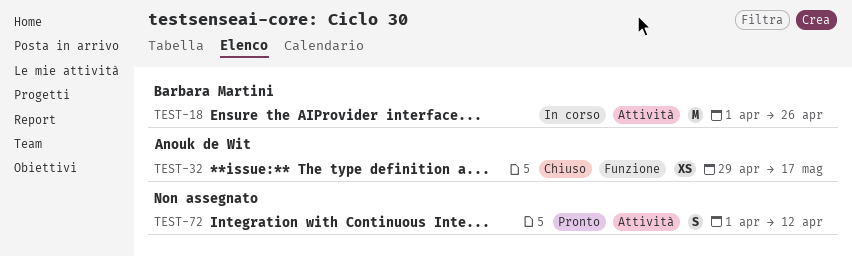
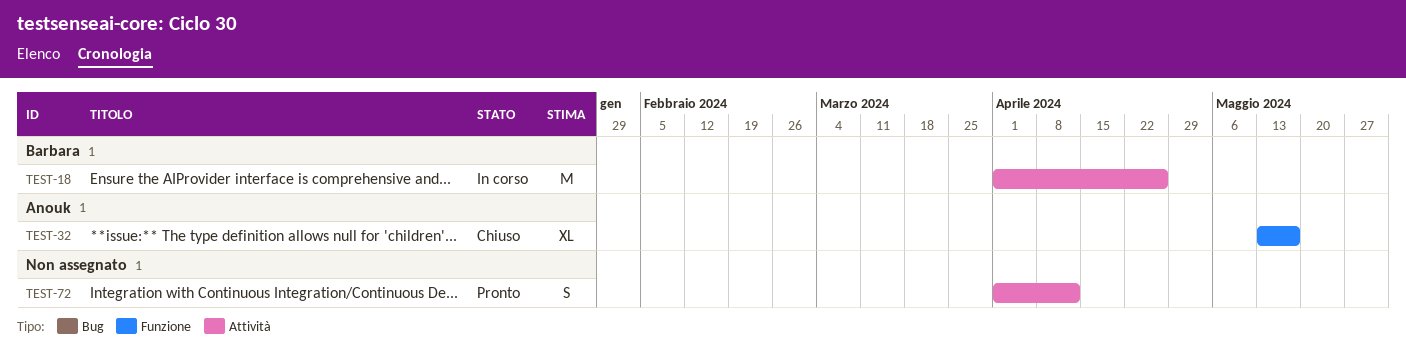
TEST-32, estimate: XS -> XL
TEST-32, start: Apr 29 -> May 13

